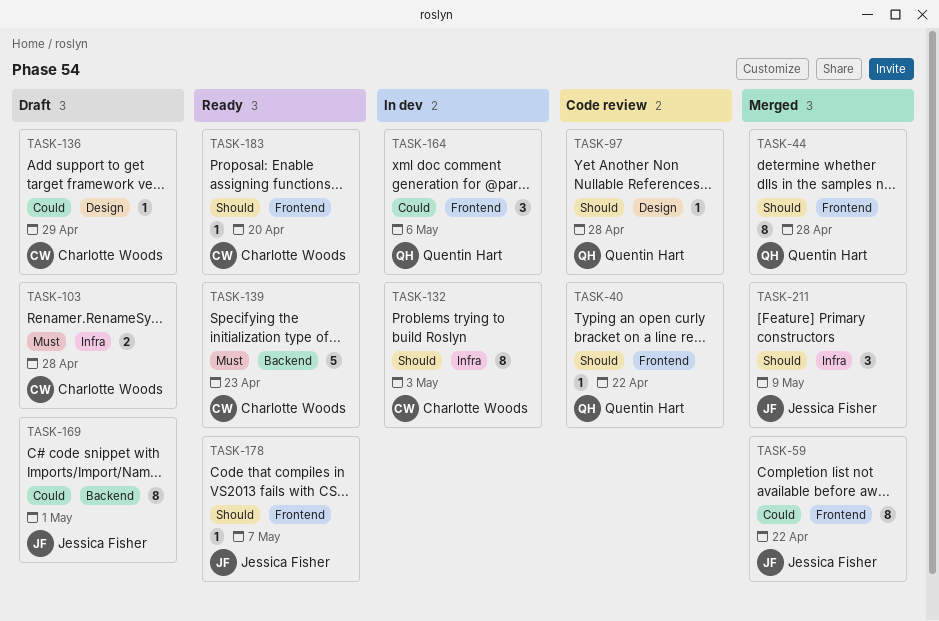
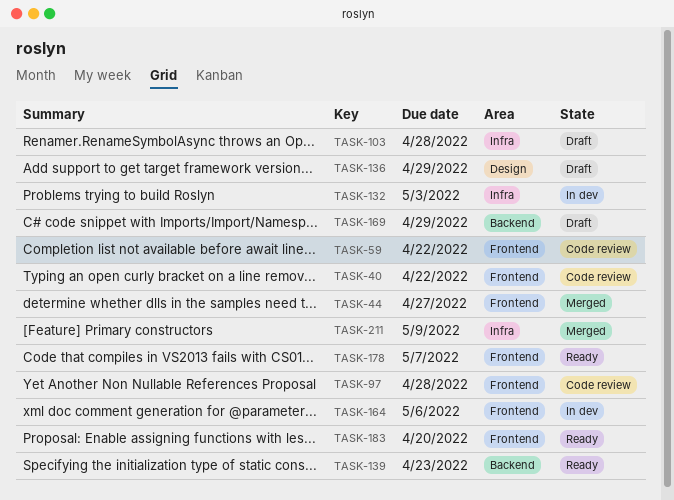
TASK-44, due: Apr 28 -> Apr 27
TASK-59, status: Merged -> Code review
TASK-97, label: Design -> Frontend
TASK-169, due: May 1 -> Apr 29

